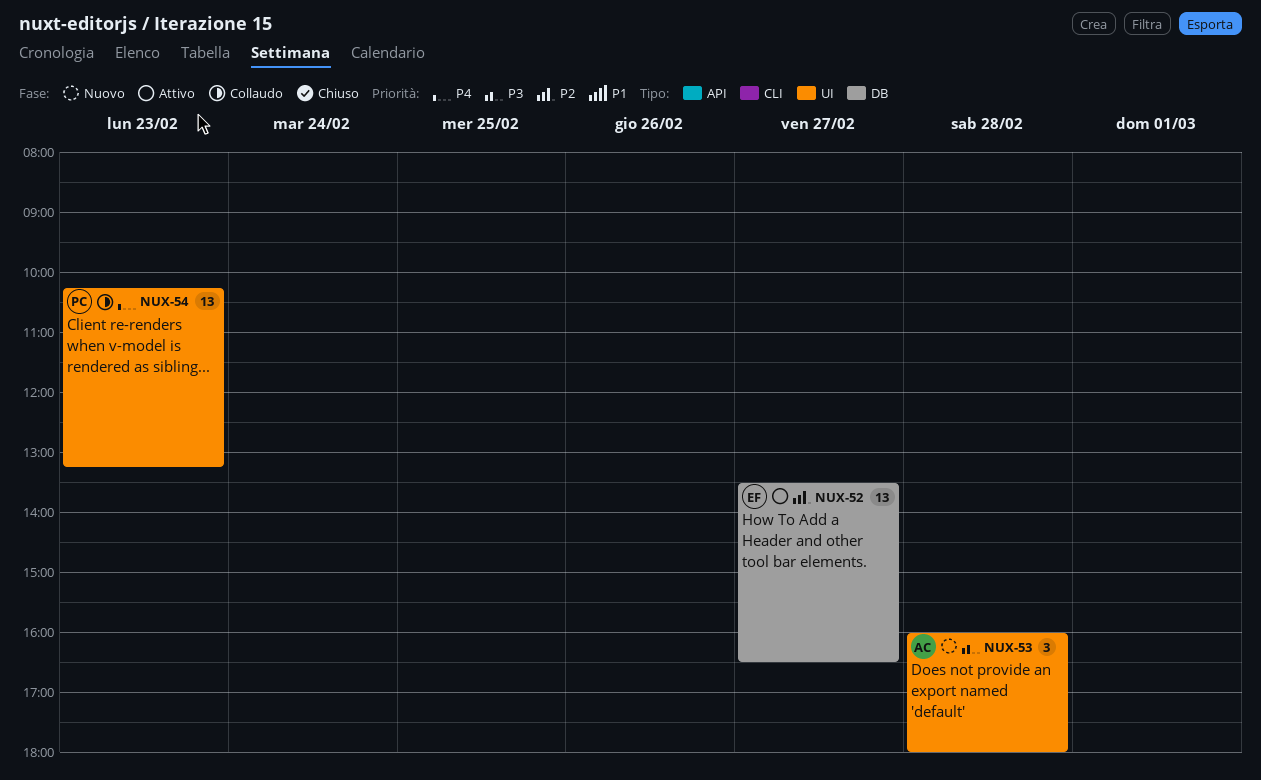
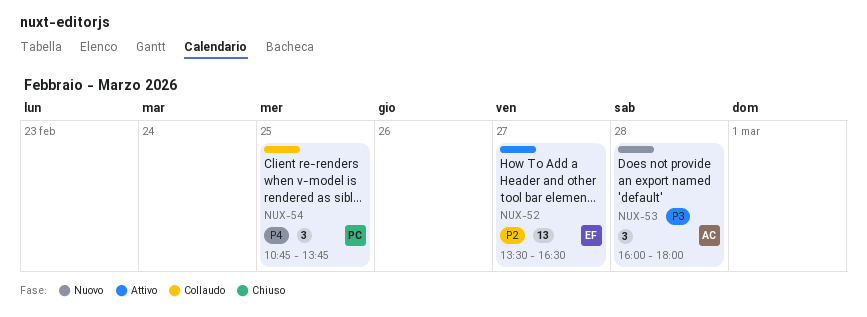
NUX-54, estimate: 13 -> 3
NUX-54, day: Feb 23 -> Feb 25
NUX-54, begins: 10:15 -> 10:45
NUX-54, ends: 13:15 -> 13:45

